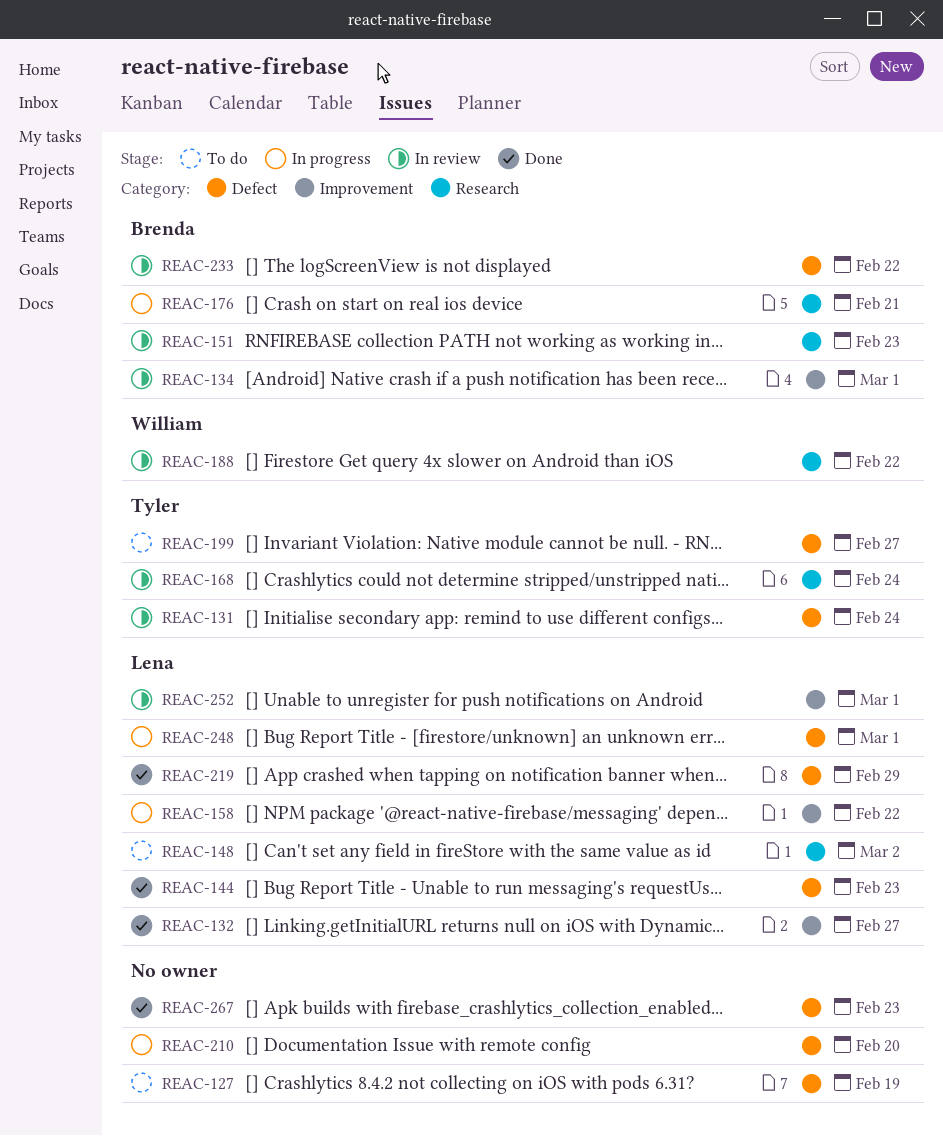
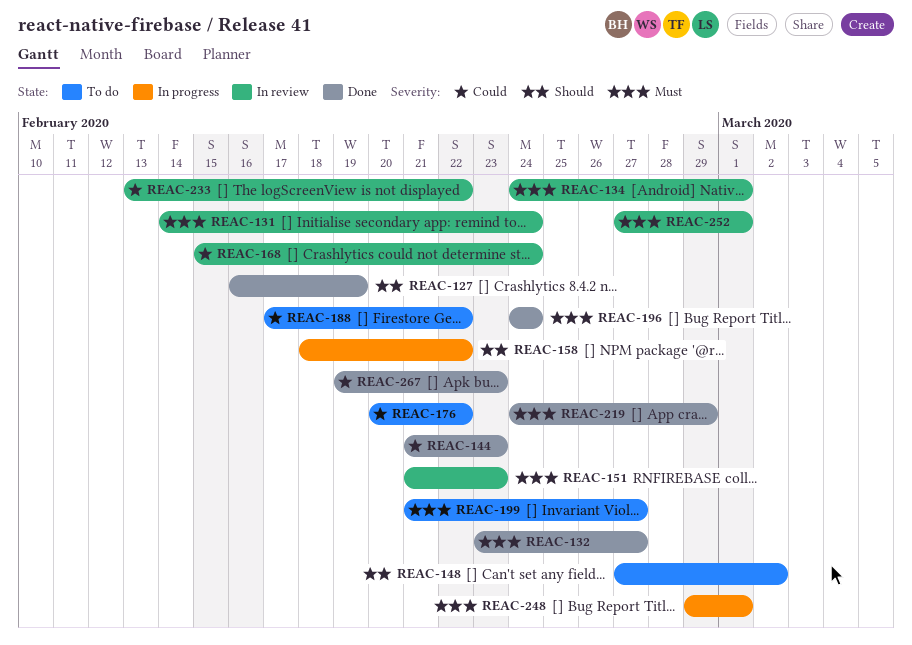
REAC-127, status: To do -> Done
REAC-176, status: In progress -> To do
REAC-176, due: Feb 21 -> Feb 22
REAC-188, status: In review -> To do
REAC-196: none -> present
REAC-210: present -> none

